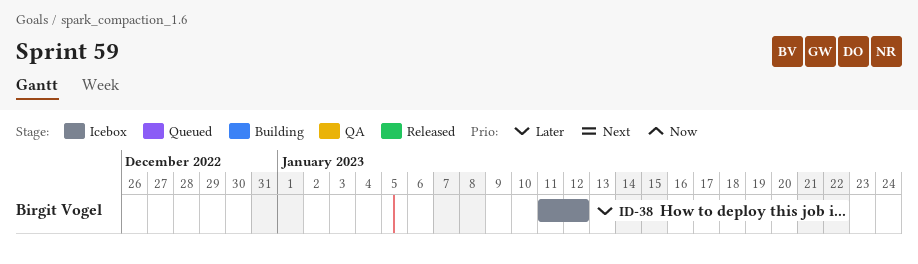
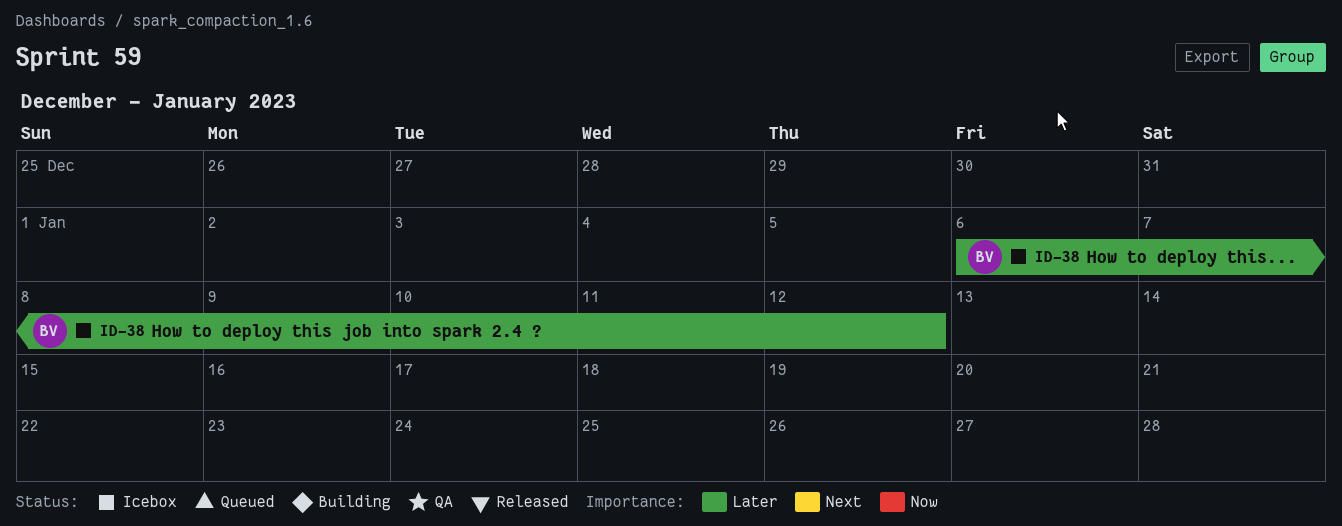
ID-38, start: Jan 11 -> Jan 6

